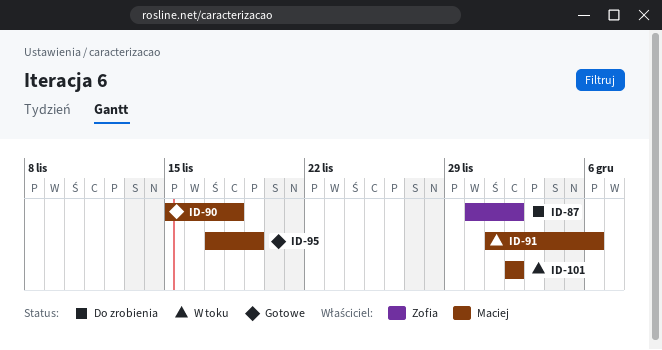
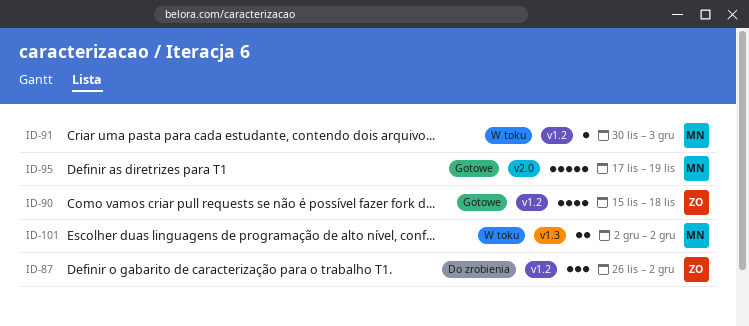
ID-87, start: Nov 30 -> Nov 26
ID-90, owner: Maciej -> Zofia
ID-91, start: Dec 1 -> Nov 30
ID-91, due: Dec 6 -> Dec 3

